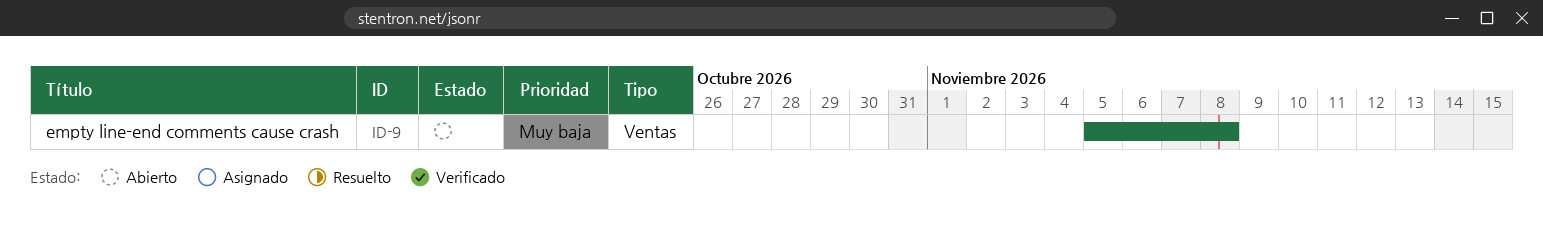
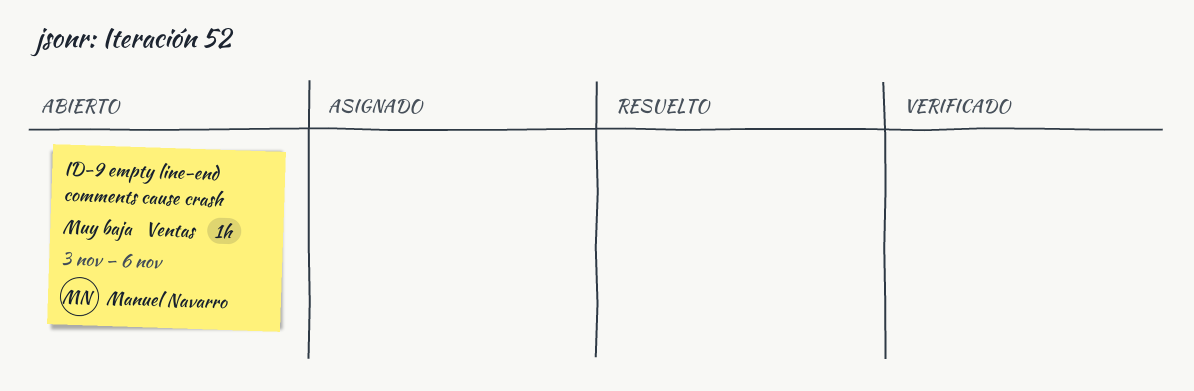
ID-9, start: Nov 5 -> Nov 3
ID-9, due: Nov 8 -> Nov 6

